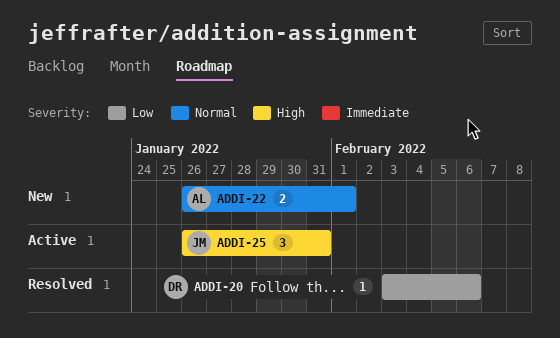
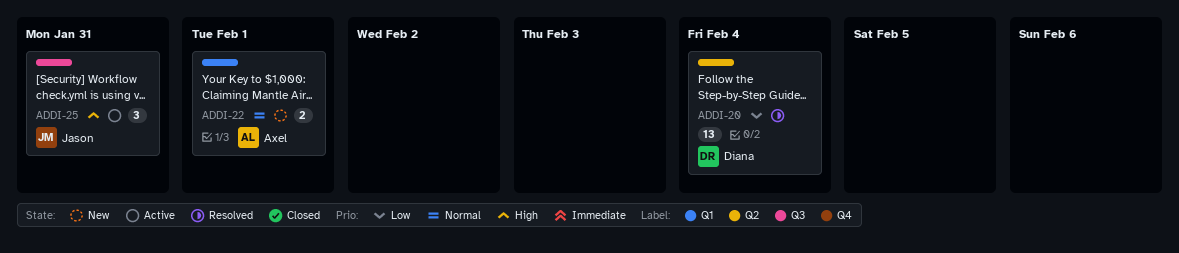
ADDI-20, estimate: 1 -> 13
ADDI-20, due: Feb 6 -> Feb 4

